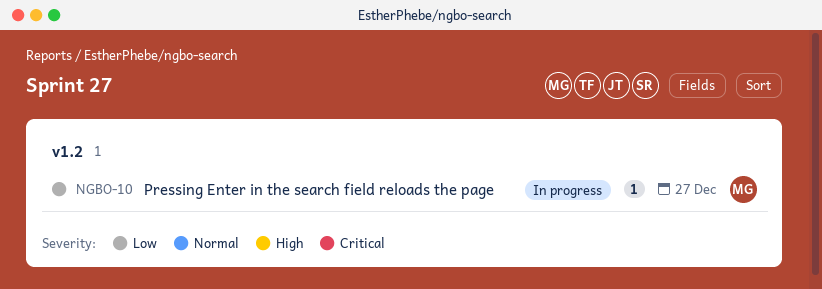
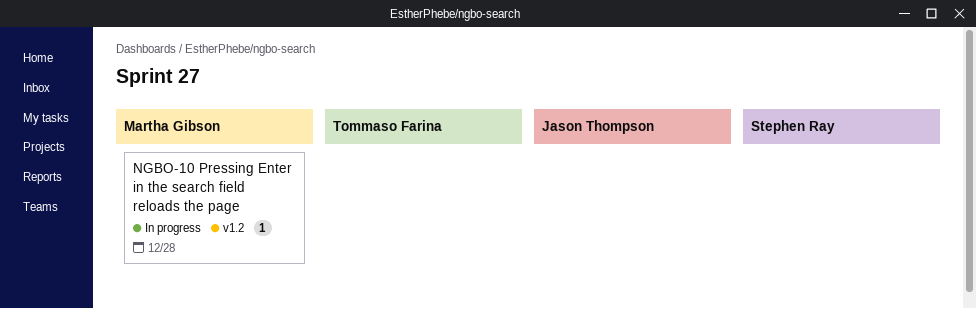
NGBO-10, due: Dec 27 -> Dec 28

